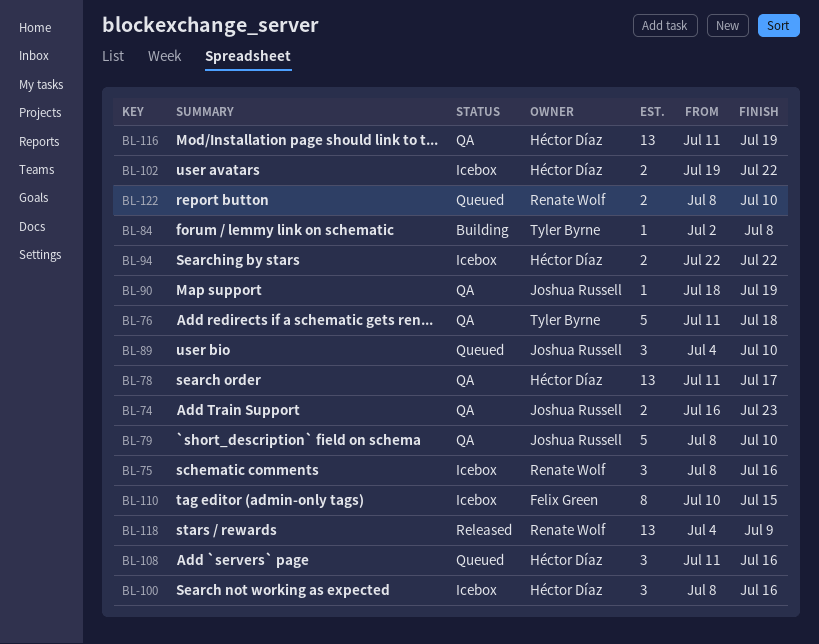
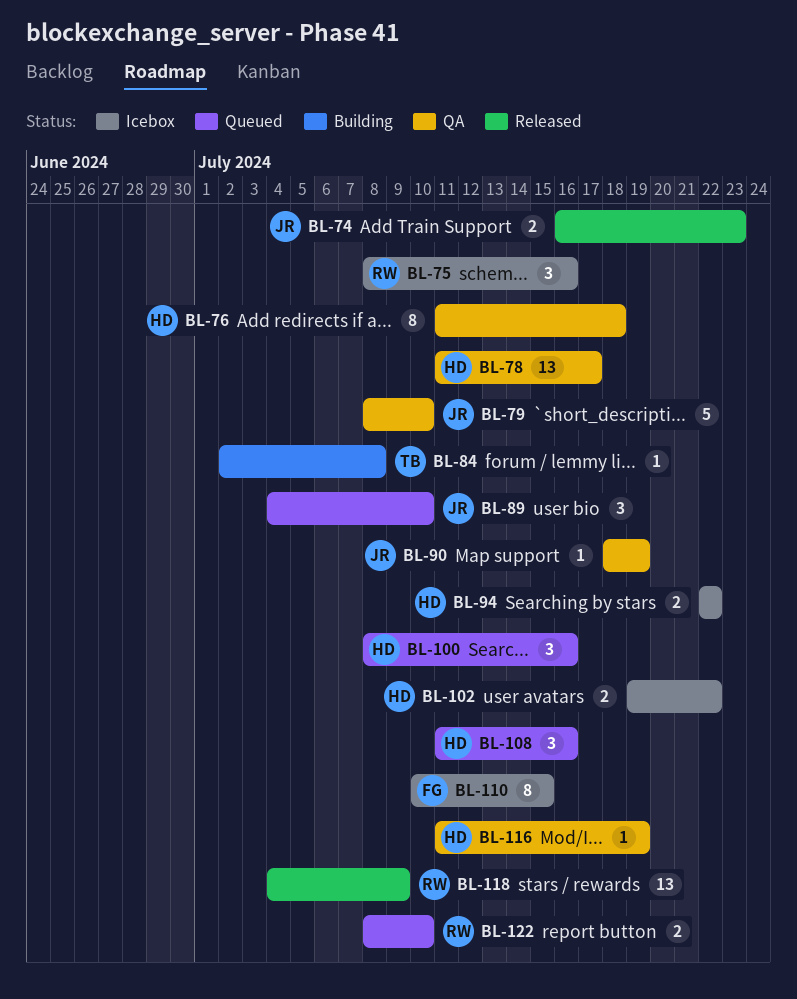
BL-74, status: QA -> Released
BL-76, owner: Tyler Byrne -> Héctor Díaz
BL-76, estimate: 5 -> 8
BL-100, status: Icebox -> Queued
BL-116, estimate: 13 -> 1

